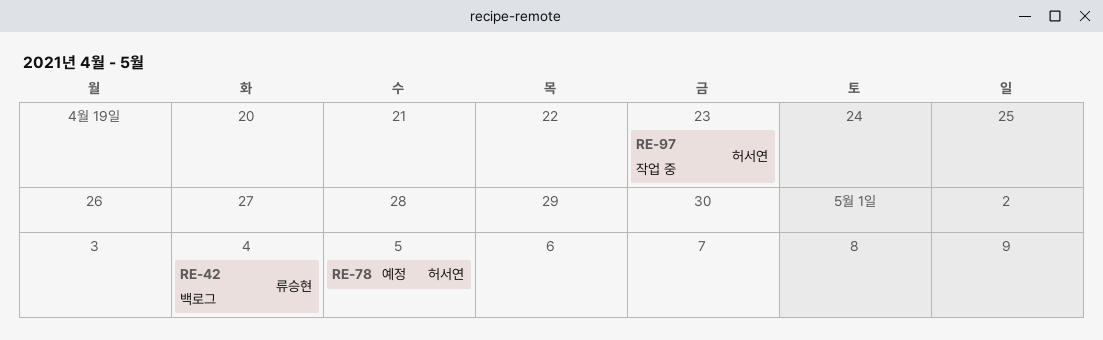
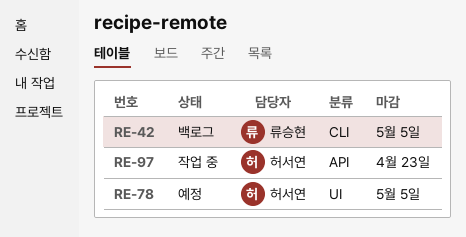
RE-42, due: May 4 -> May 5

